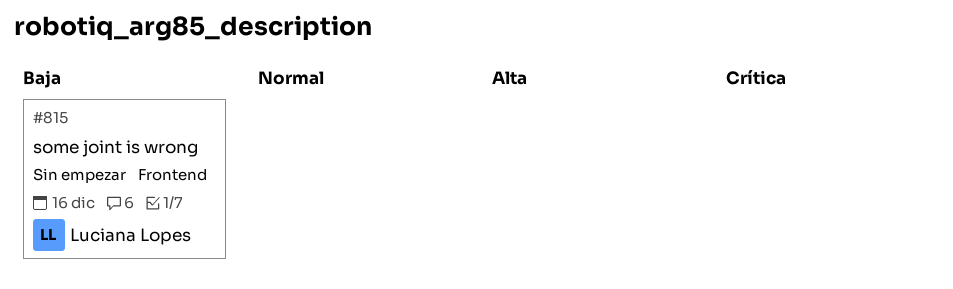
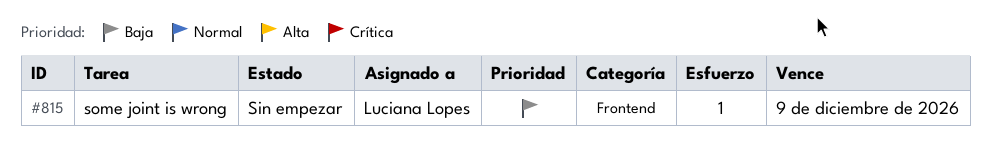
#815, due: Dec 16 -> Dec 9

